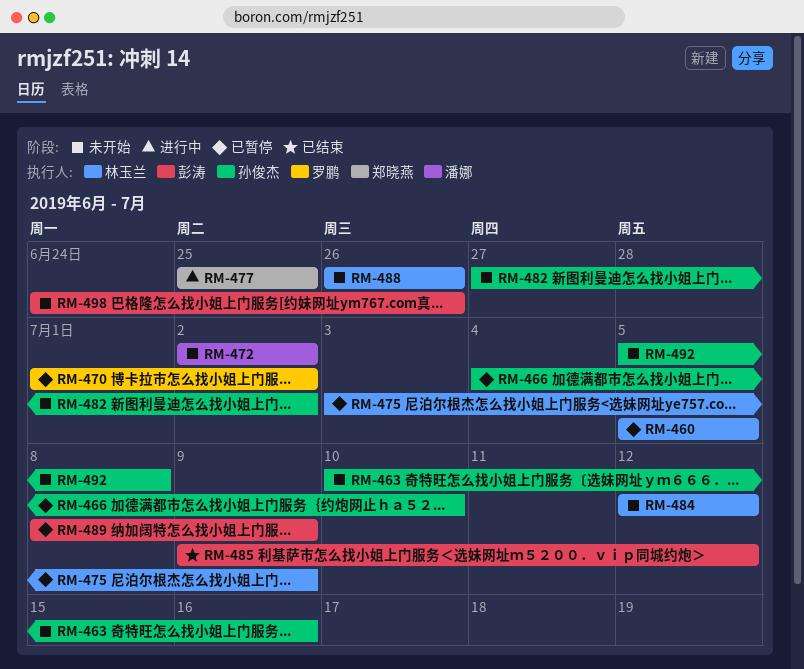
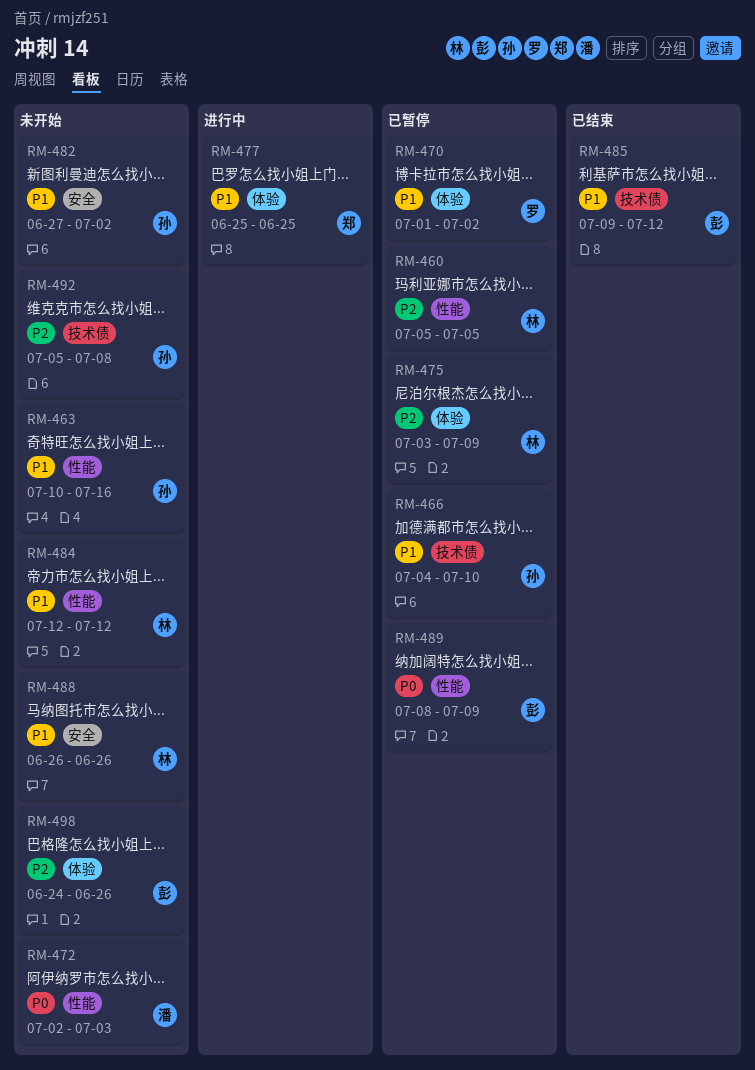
RM-472, due: Jul 2 -> Jul 3

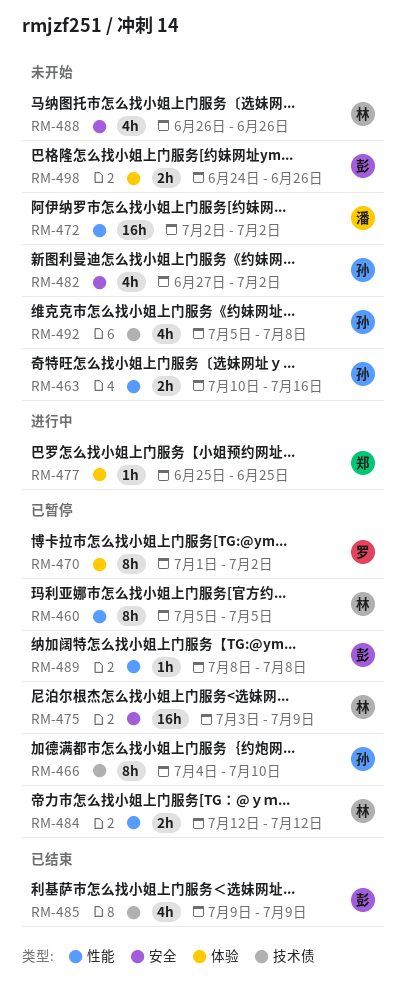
RM-472, due: Jul 3 -> Jul 2
RM-475, label: 体验 -> 安全
RM-484, status: 未开始 -> 已暂停
RM-485, due: Jul 12 -> Jul 9
RM-489, due: Jul 9 -> Jul 8

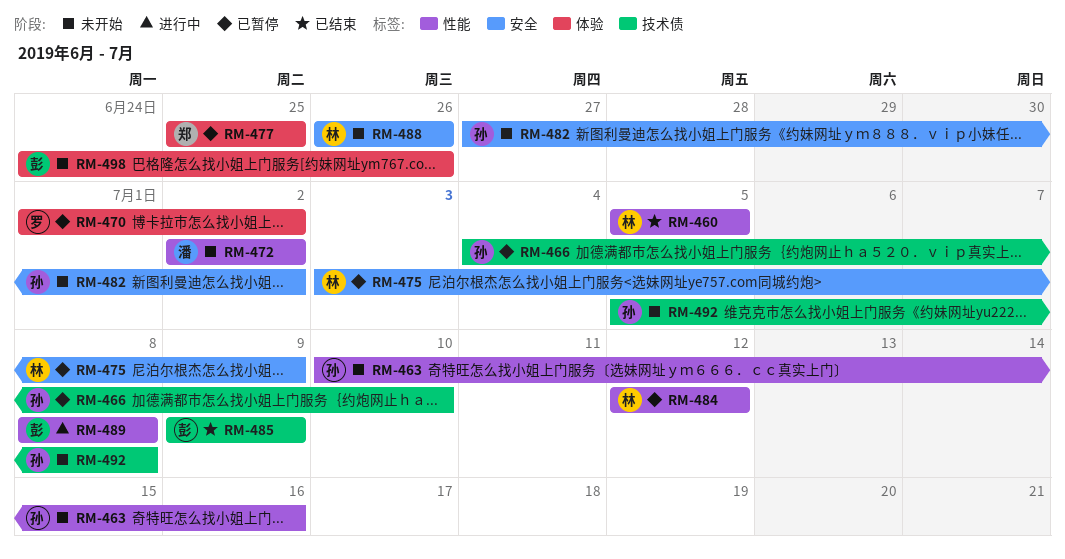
RM-460, status: 已暂停 -> 已结束
RM-477, status: 进行中 -> 已暂停
RM-489, status: 已暂停 -> 进行中

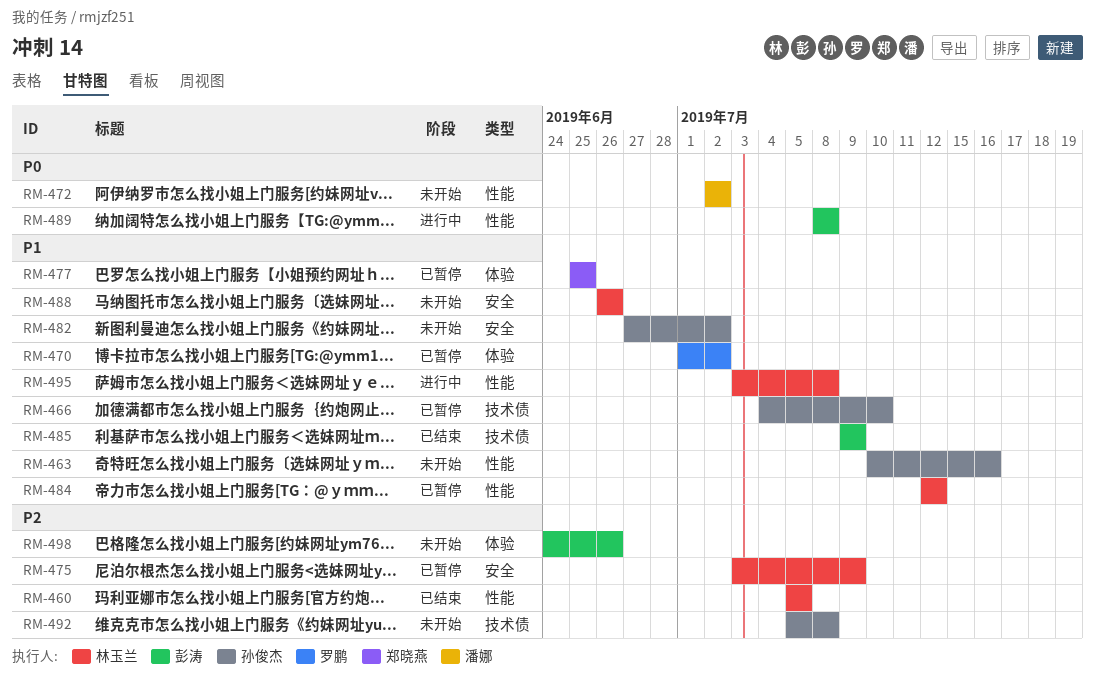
RM-495: none -> present

